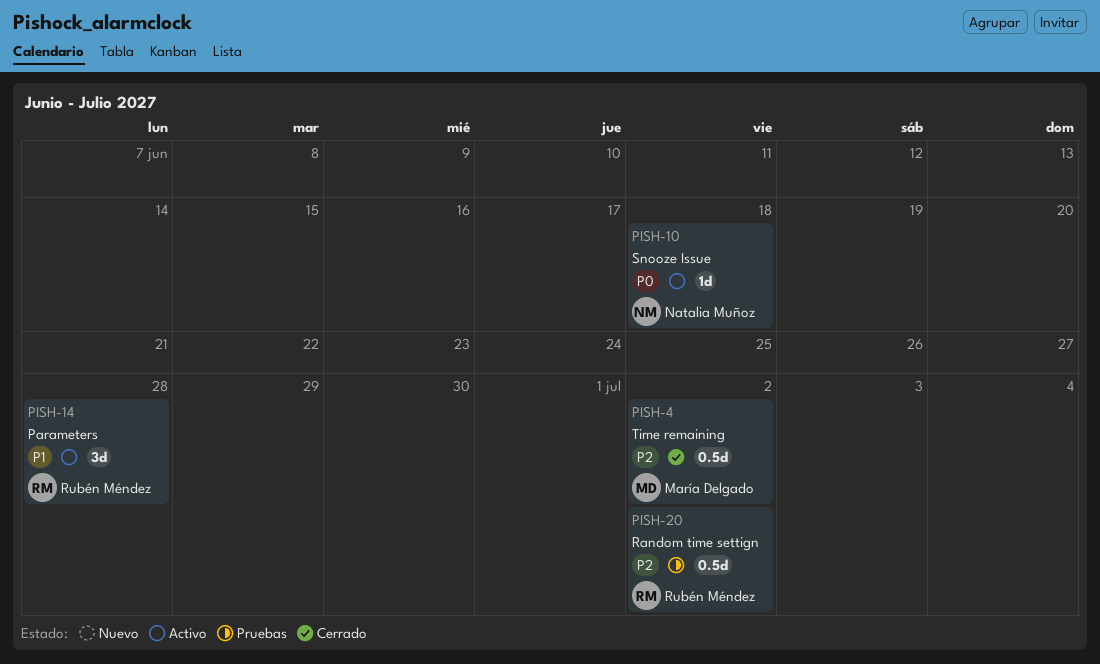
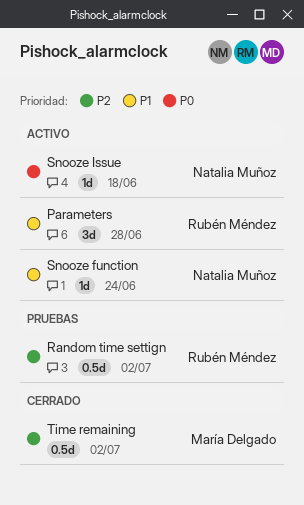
Snooze function: none -> present

